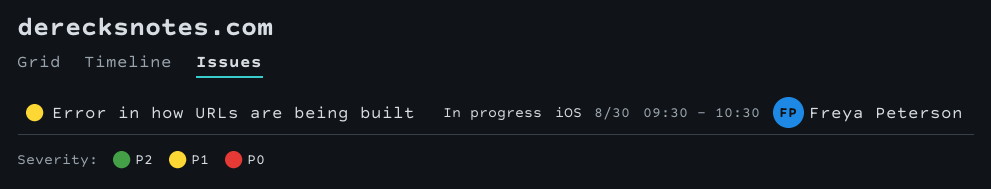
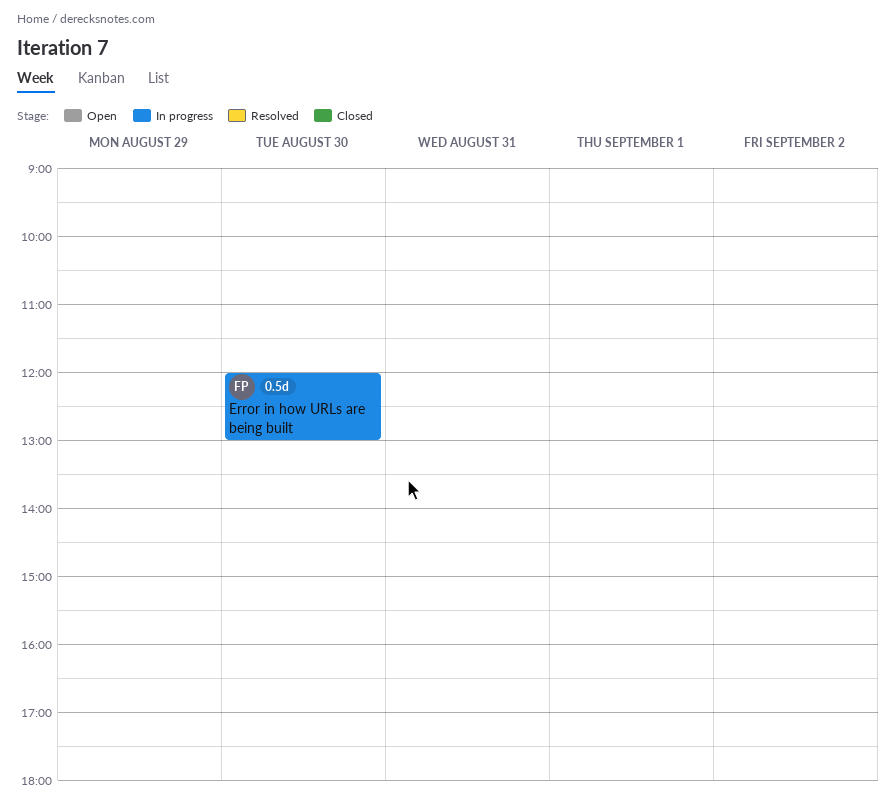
Error in how URLs are being built, begins: 09:30 -> 12:00
Error in how URLs are being built, ends: 10:30 -> 13:00

